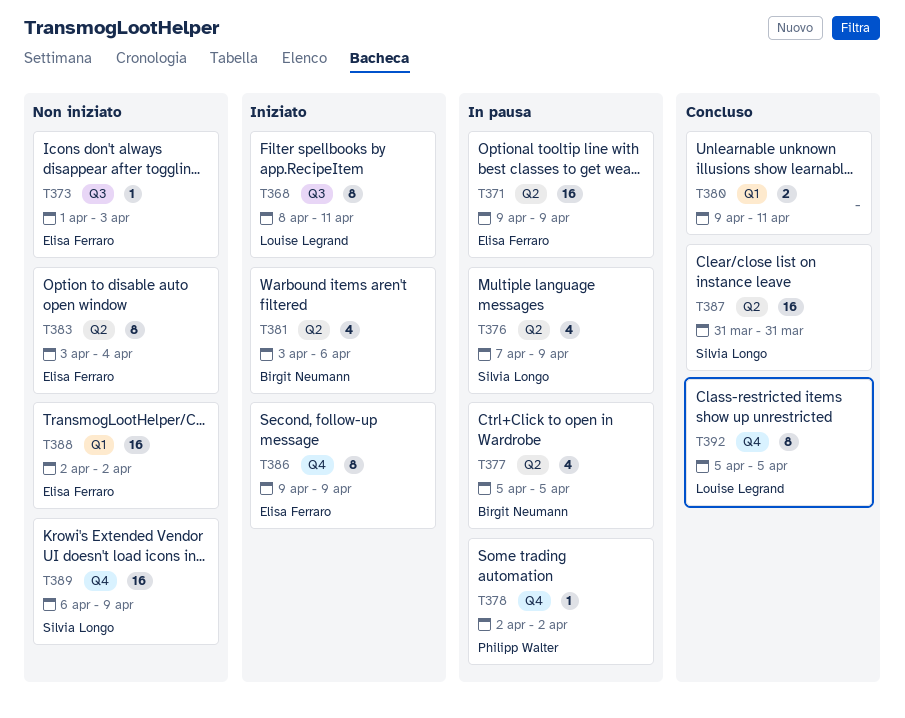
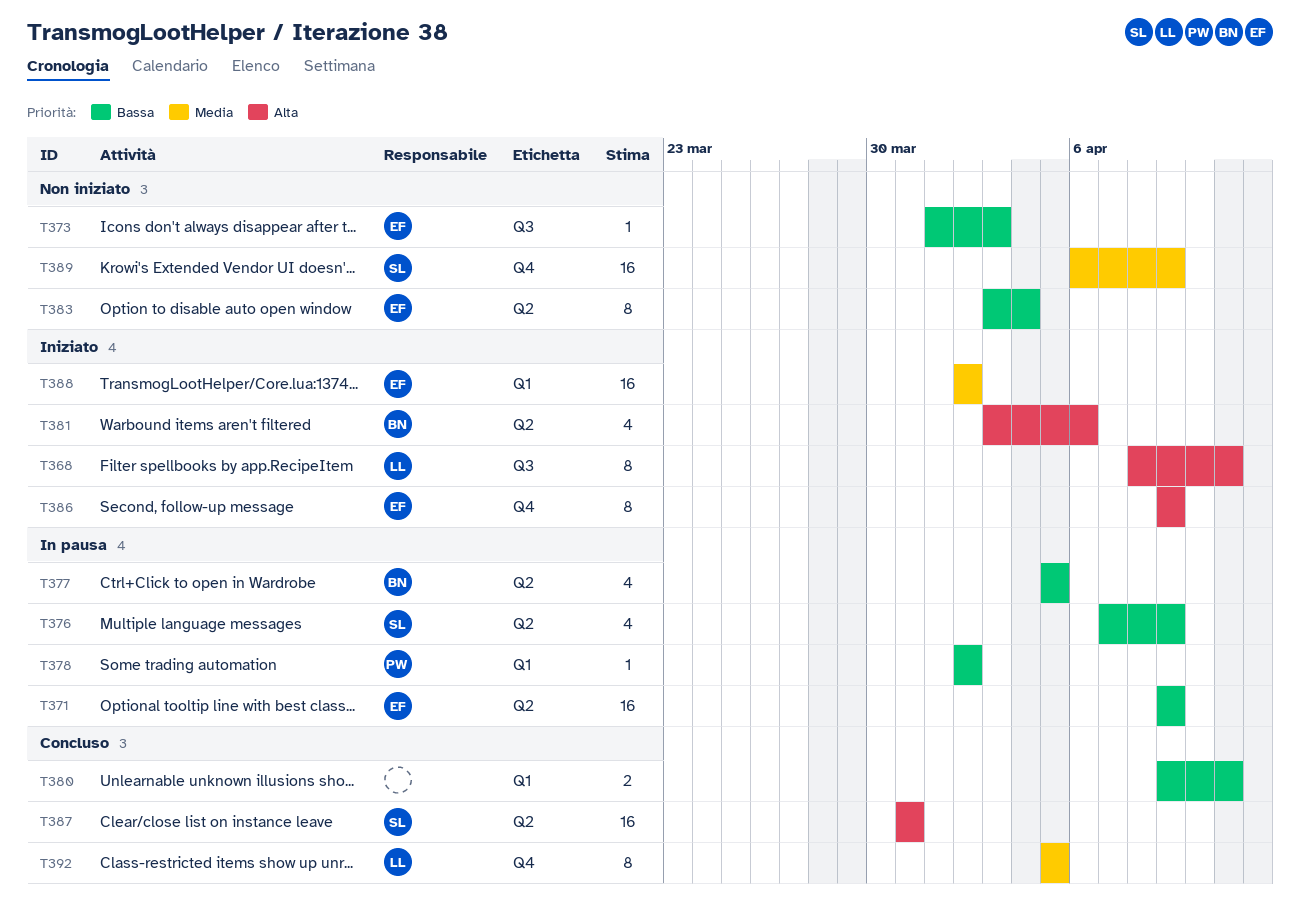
T378, label: Q4 -> Q1
T388, status: Non iniziato -> Iniziato

